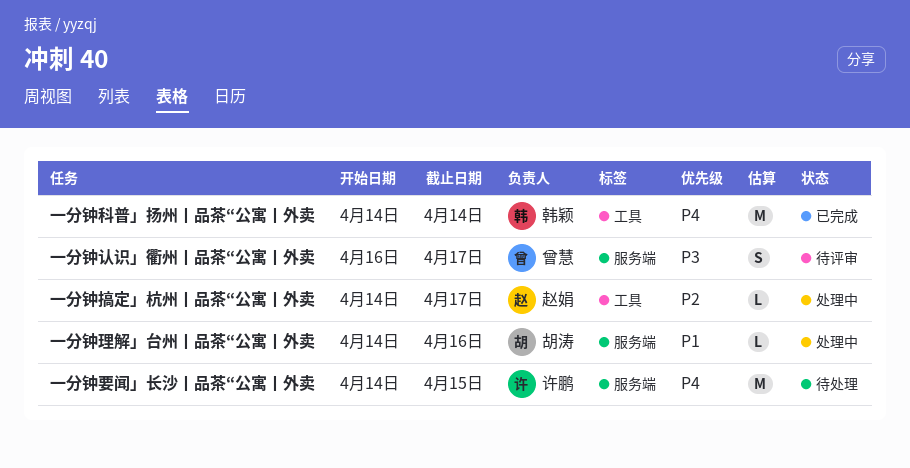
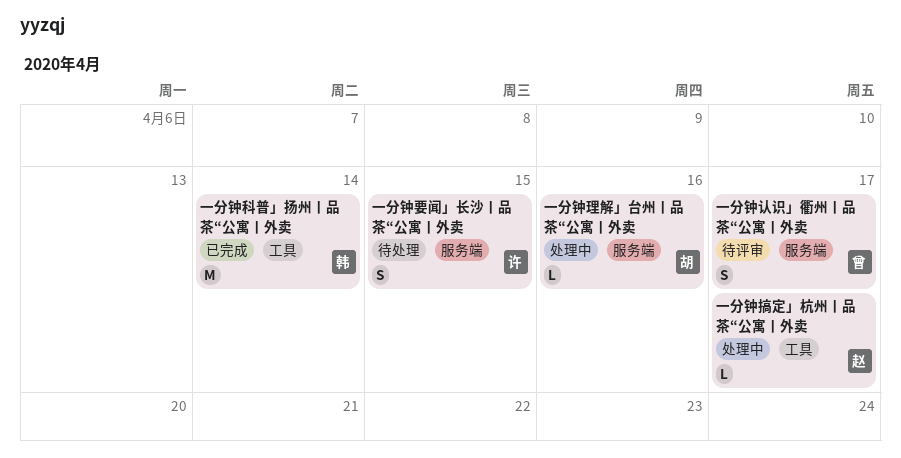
一分钟要闻」长沙丨品茶“公寓丨外卖, estimate: M -> S

